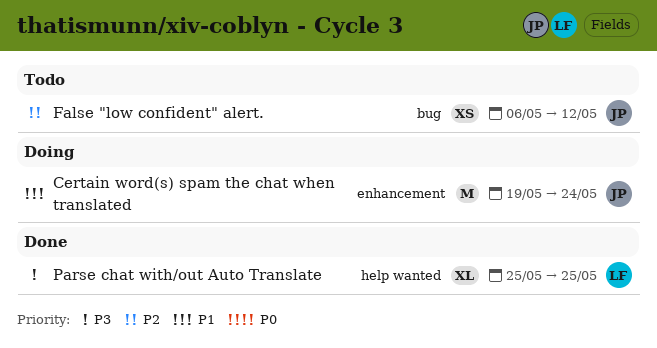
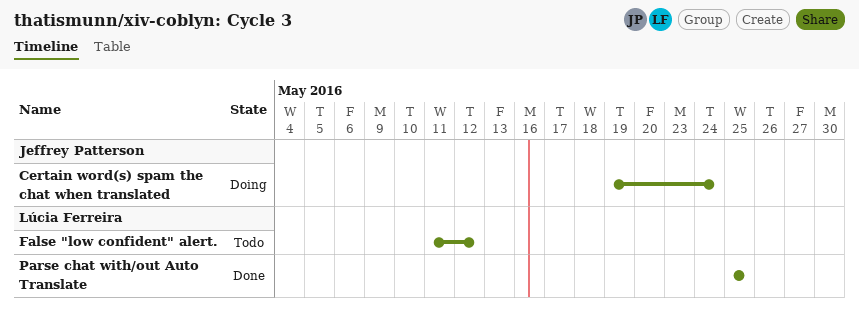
False "low confident" alert., owner: Jeffrey Patterson -> Lúcia Ferreira
False "low confident" alert., start: May 6 -> May 11

